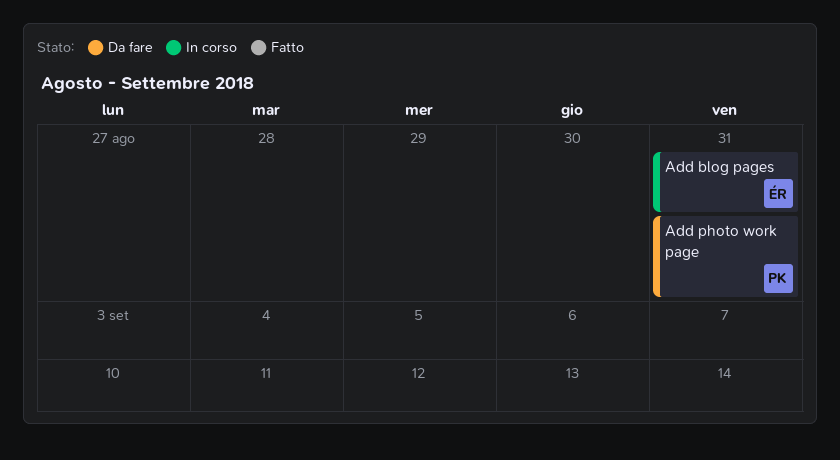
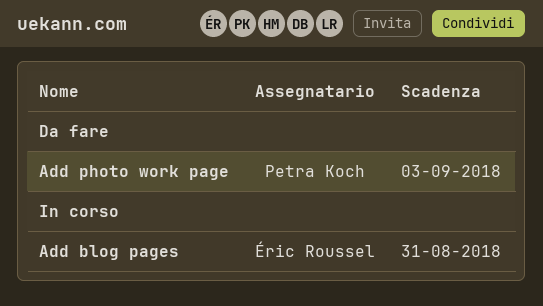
Add photo work page, due: Aug 31 -> Sep 3

